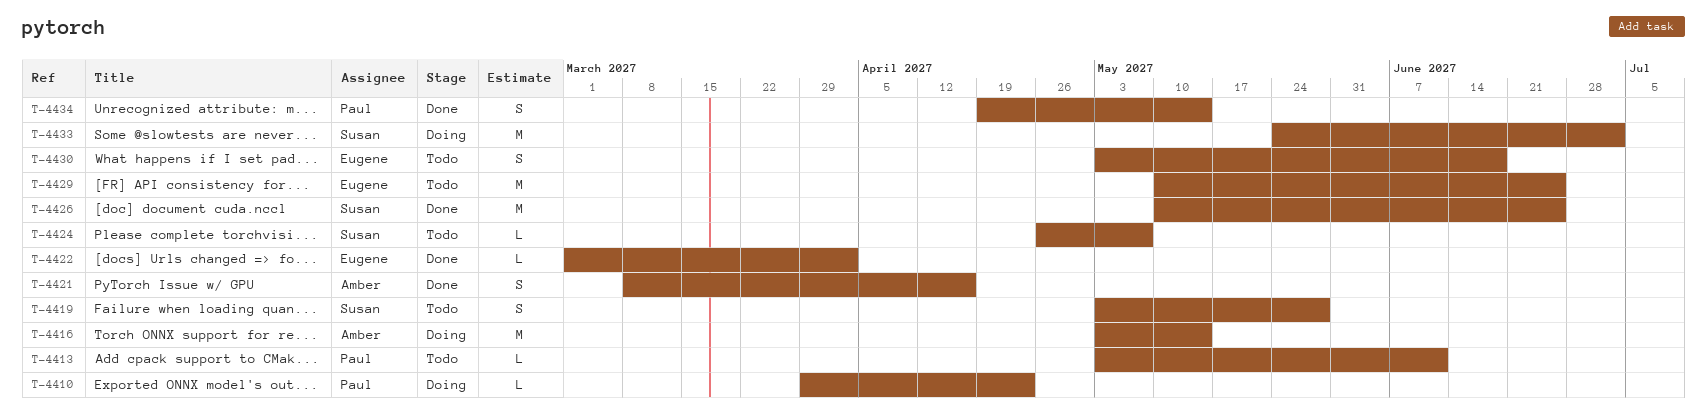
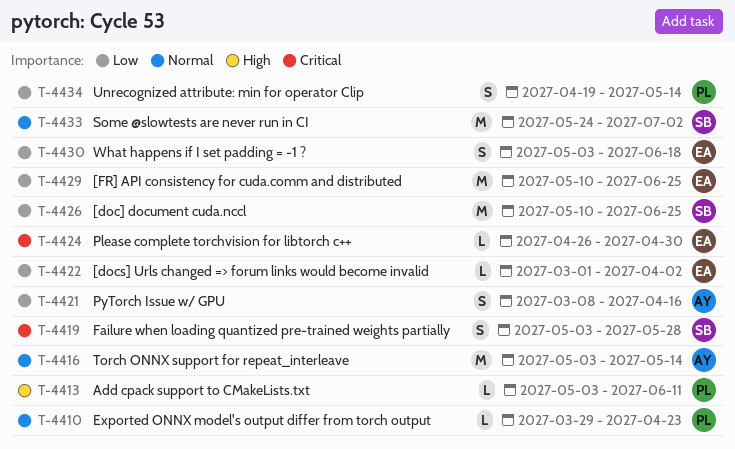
T-4424, owner: Susan -> Eugene
T-4424, due: May 7 -> Apr 30

